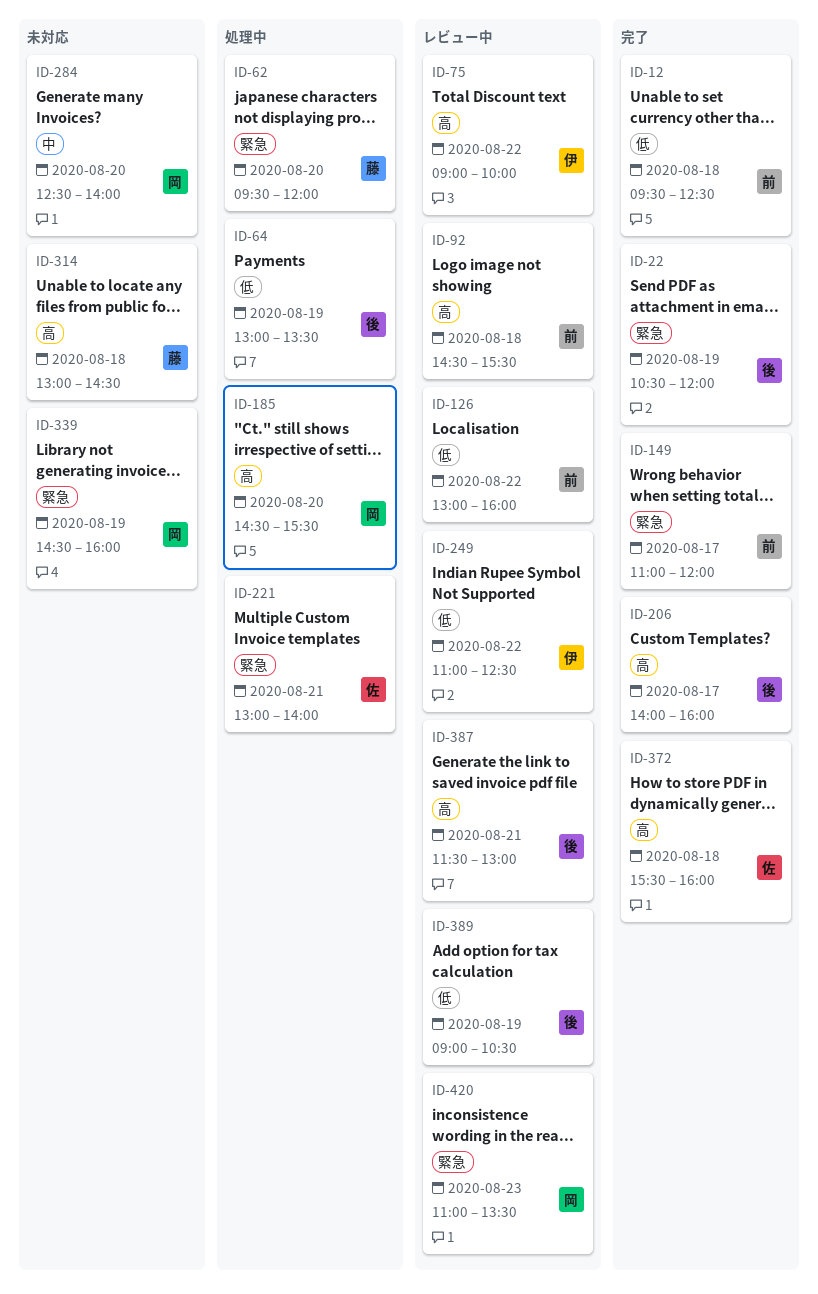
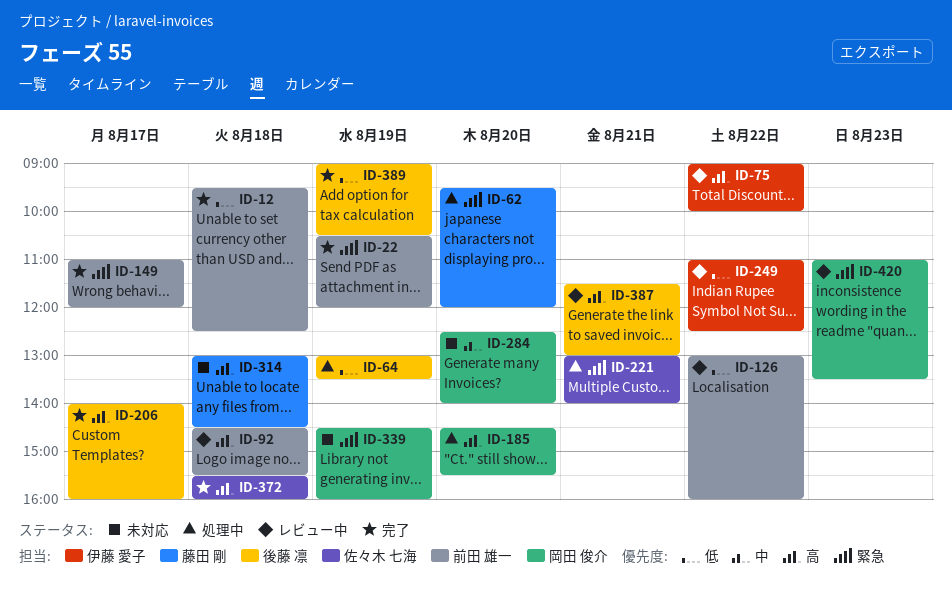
ID-22, owner: 後藤 凛 -> 前田 雄一
ID-389, status: レビュー中 -> 完了

